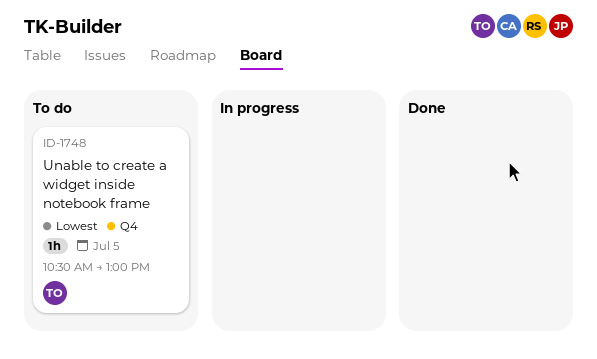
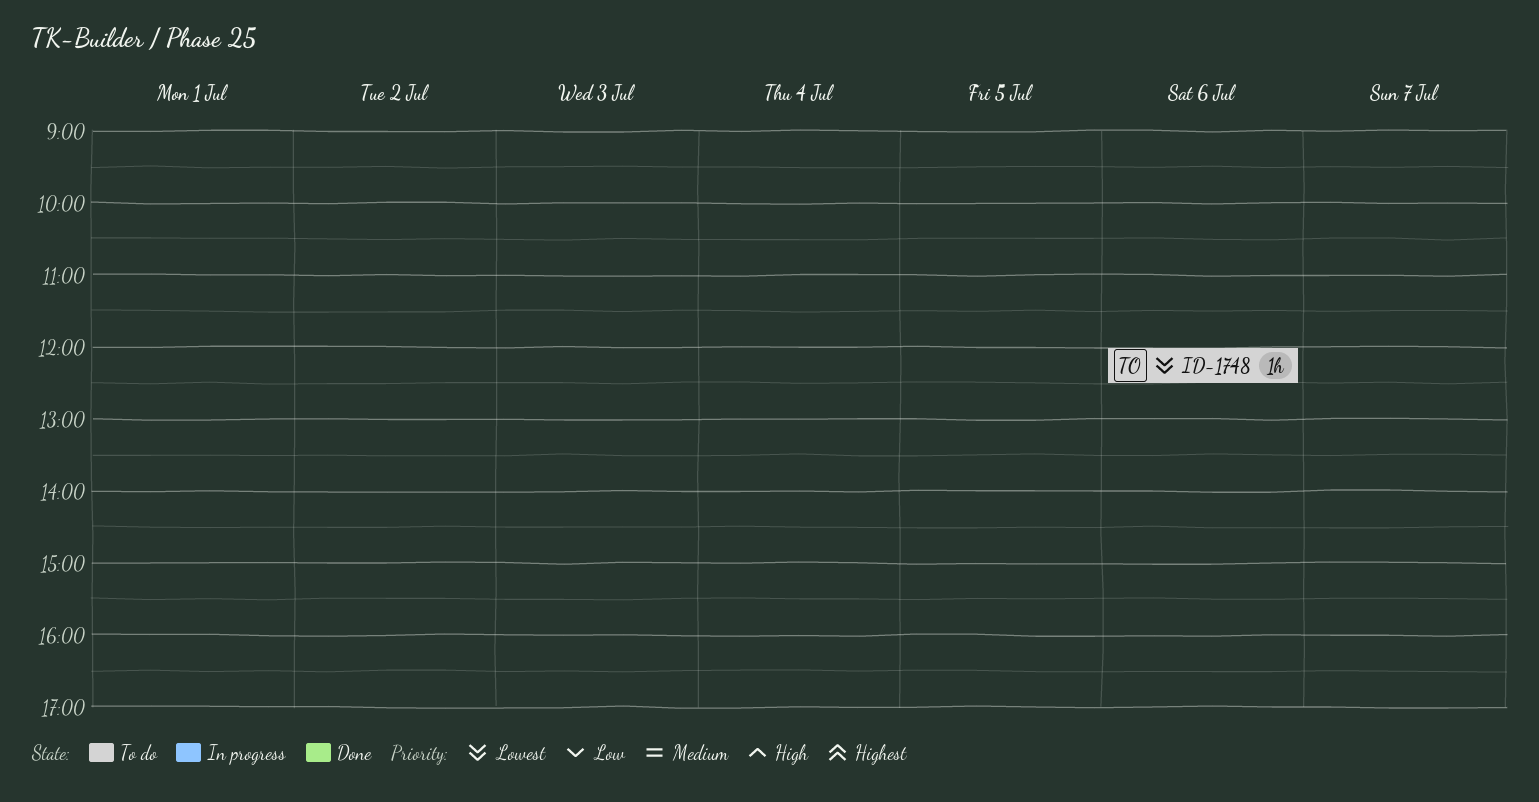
ID-1748, day: Jul 5 -> Jul 6
ID-1748, begins: 10:30 -> 12:00
ID-1748, ends: 13:00 -> 12:30

